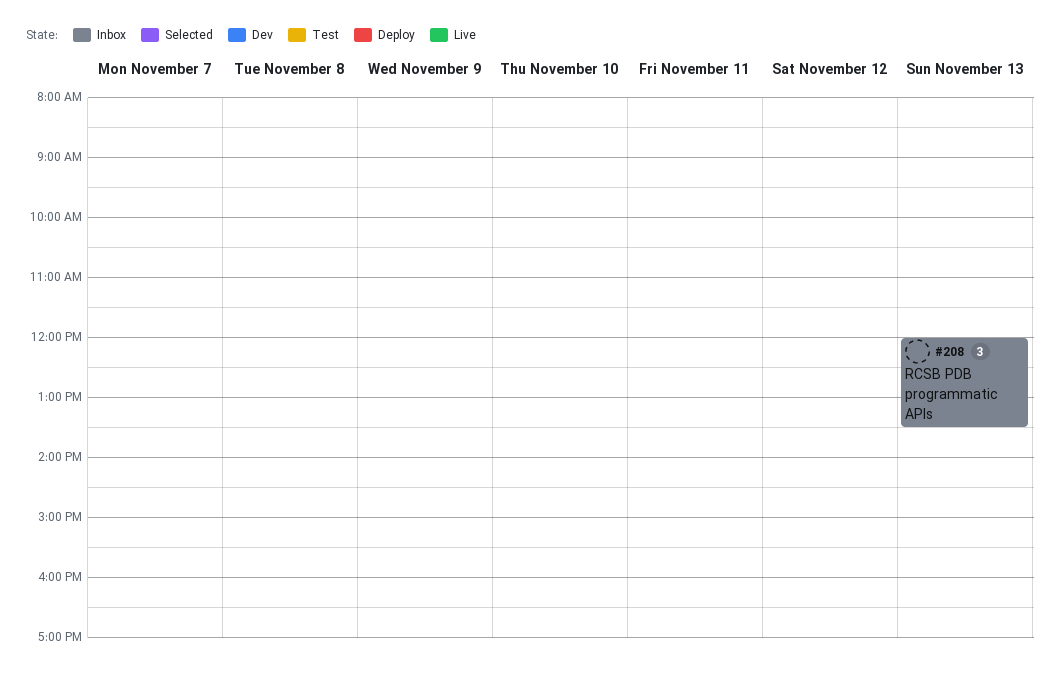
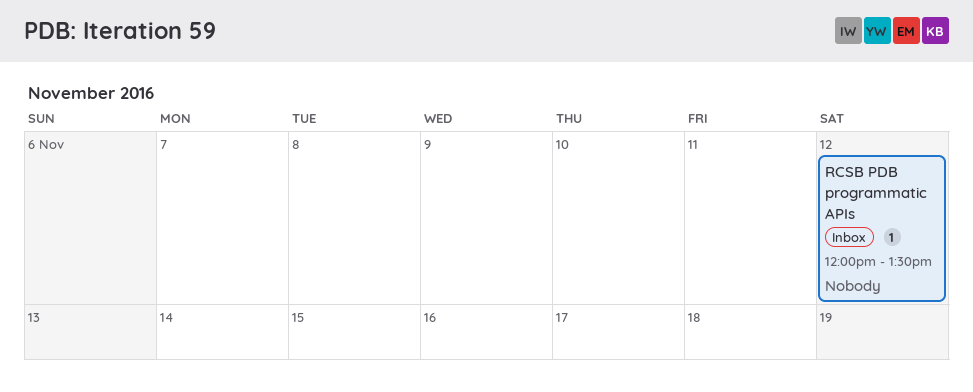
RCSB PDB programmatic APIs, estimate: 3 -> 1
RCSB PDB programmatic APIs, day: Nov 13 -> Nov 12

